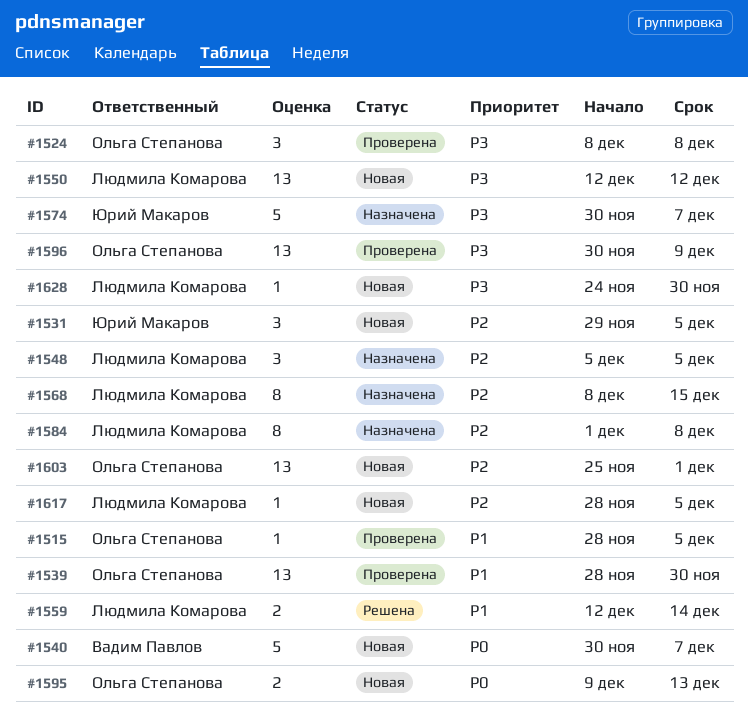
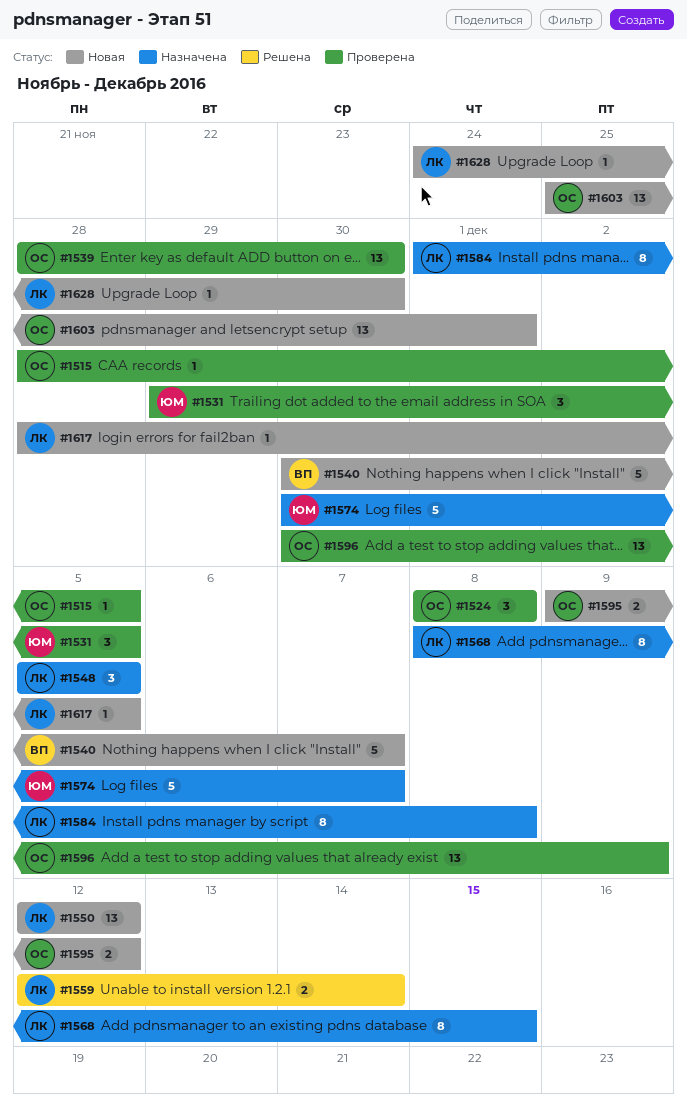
#1531, status: Новая -> Проверена
#1595, due: Dec 13 -> Dec 12

